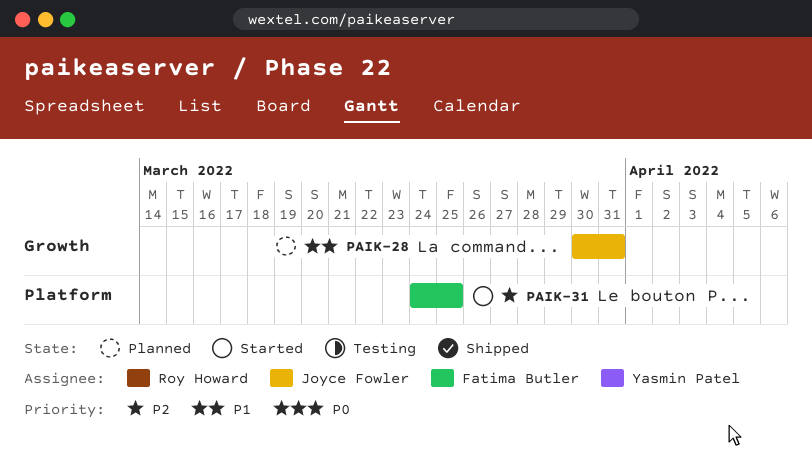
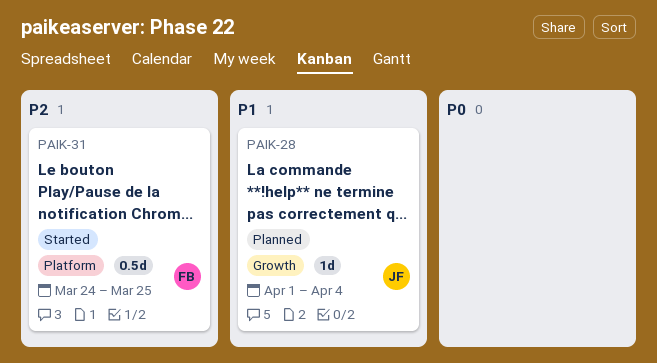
PAIK-28, start: Mar 30 -> Apr 1
PAIK-28, due: Mar 31 -> Apr 4

